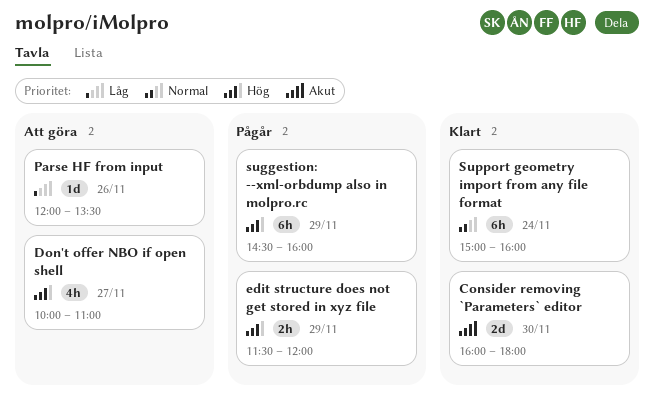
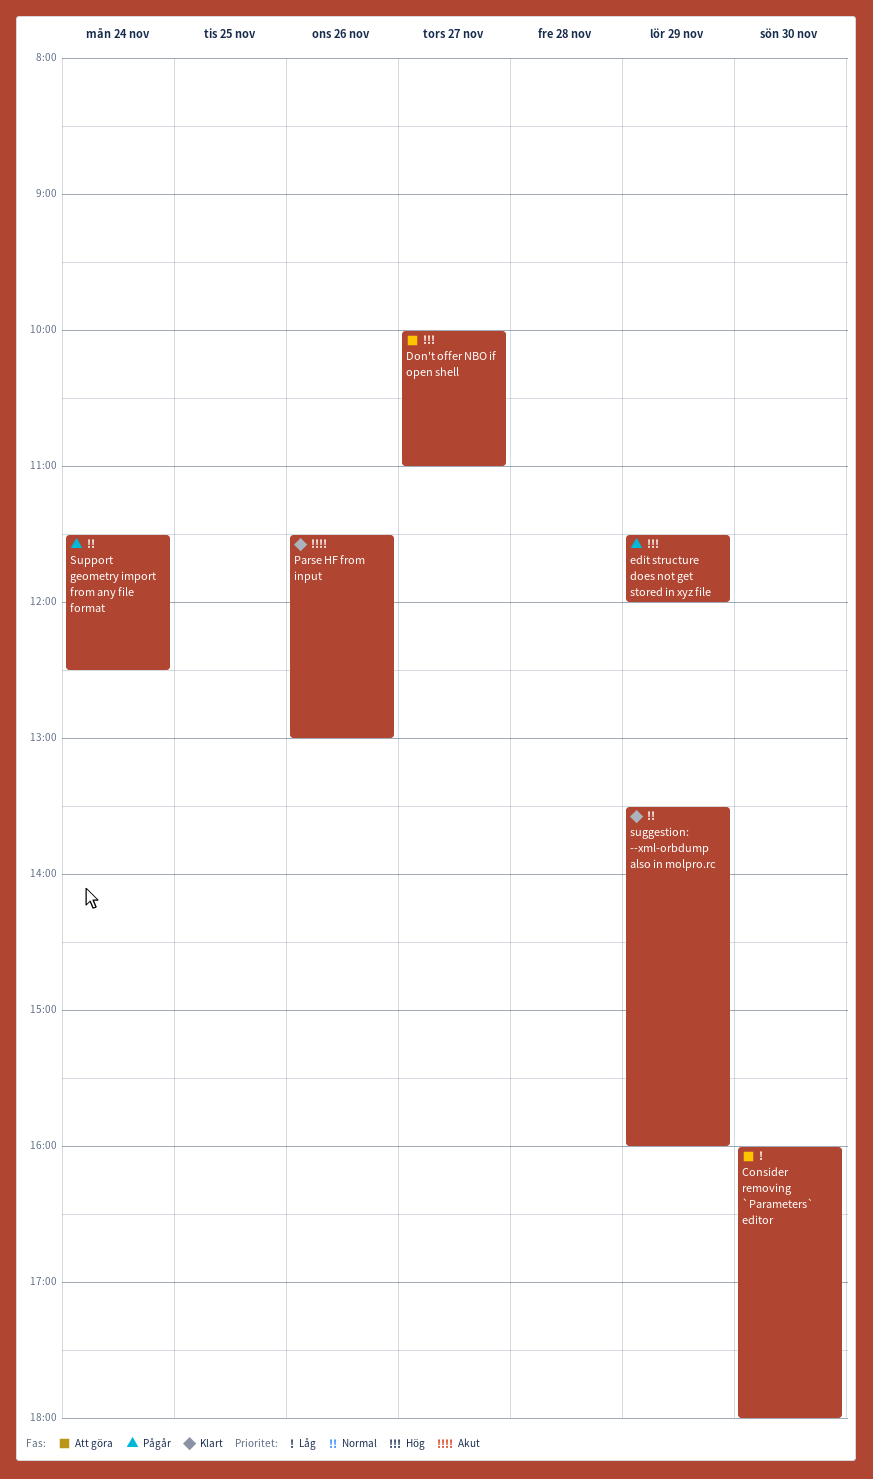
Consider removing `Parameters` editor, status: Klart -> Att göra
Consider removing `Parameters` editor, priority: Akut -> Låg
Parse HF from input, status: Att göra -> Klart
Parse HF from input, priority: Låg -> Akut
Parse HF from input, begins: 12:00 -> 11:30
Parse HF from input, ends: 13:30 -> 13:00
suggestion: --xml-orbdump also in molpro.rc, status: Pågår -> Klart
suggestion: --xml-orbdump also in molpro.rc, priority: Hög -> Normal
suggestion: --xml-orbdump also in molpro.rc, begins: 14:30 -> 13:30
Support geometry import from any file format, status: Klart -> Pågår
Support geometry import from any file format, begins: 15:00 -> 11:30
Support geometry import from any file format, ends: 16:00 -> 12:30

